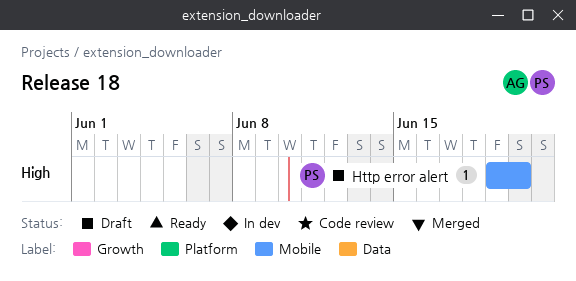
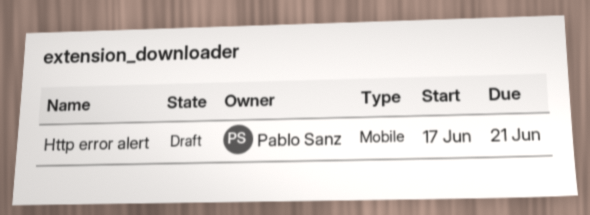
Http error alert, start: Jun 19 -> Jun 17
Http error alert, due: Jun 20 -> Jun 21

